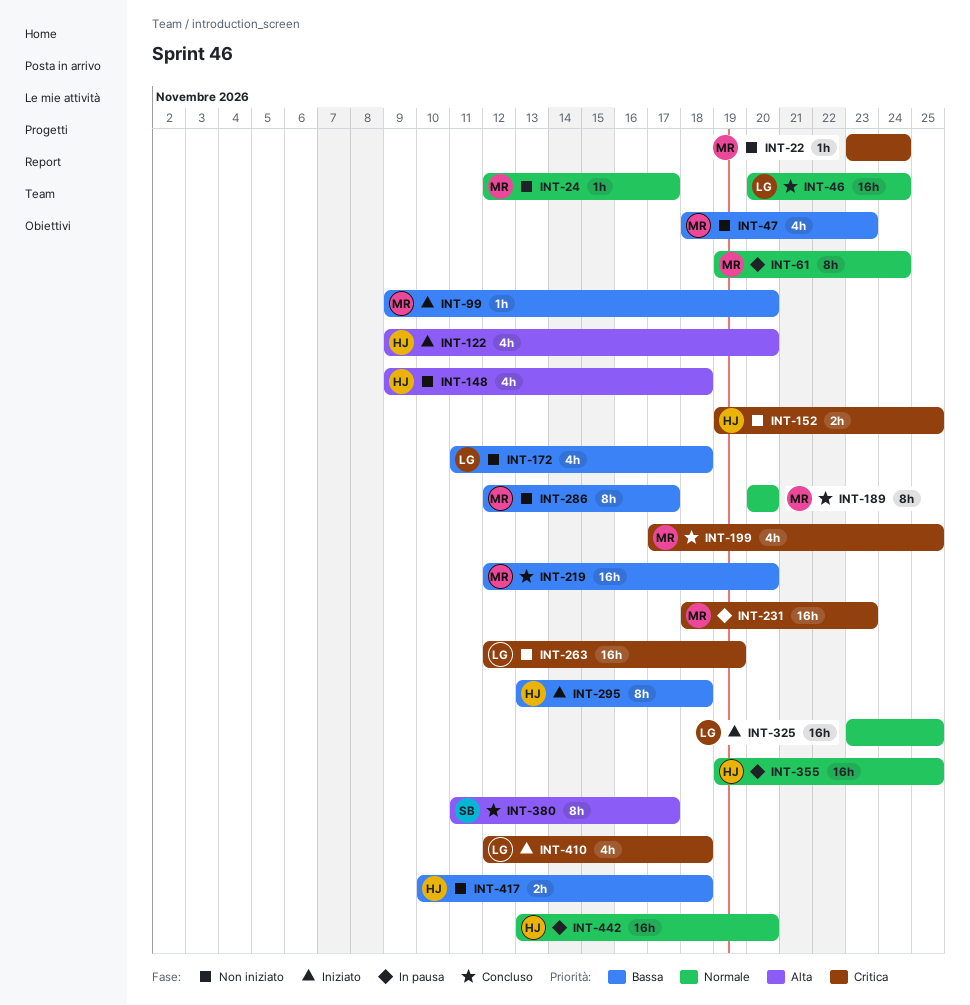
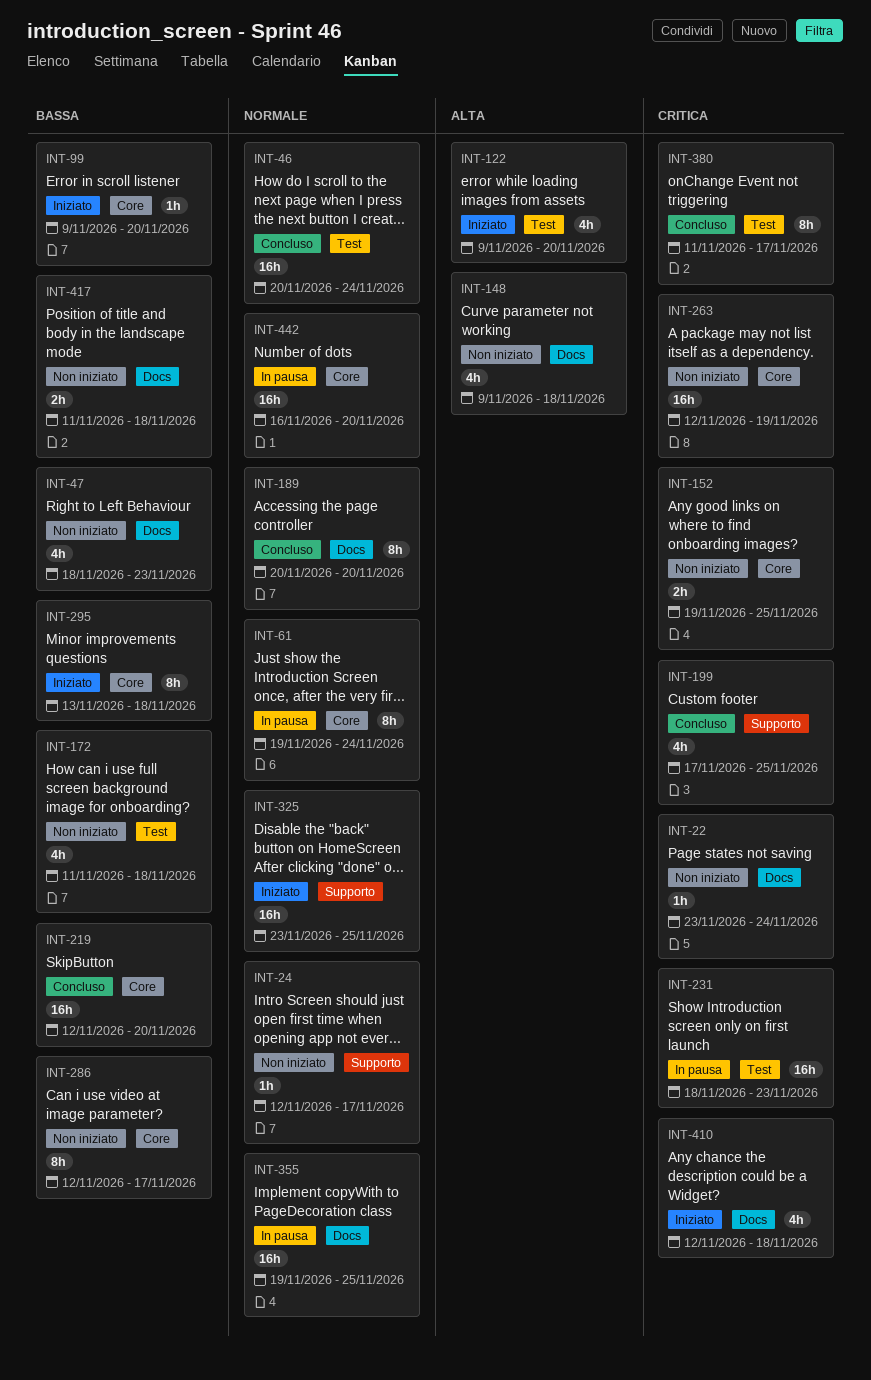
INT-380, priority: Alta -> Critica
INT-417, start: Nov 10 -> Nov 11
INT-442, start: Nov 13 -> Nov 16

